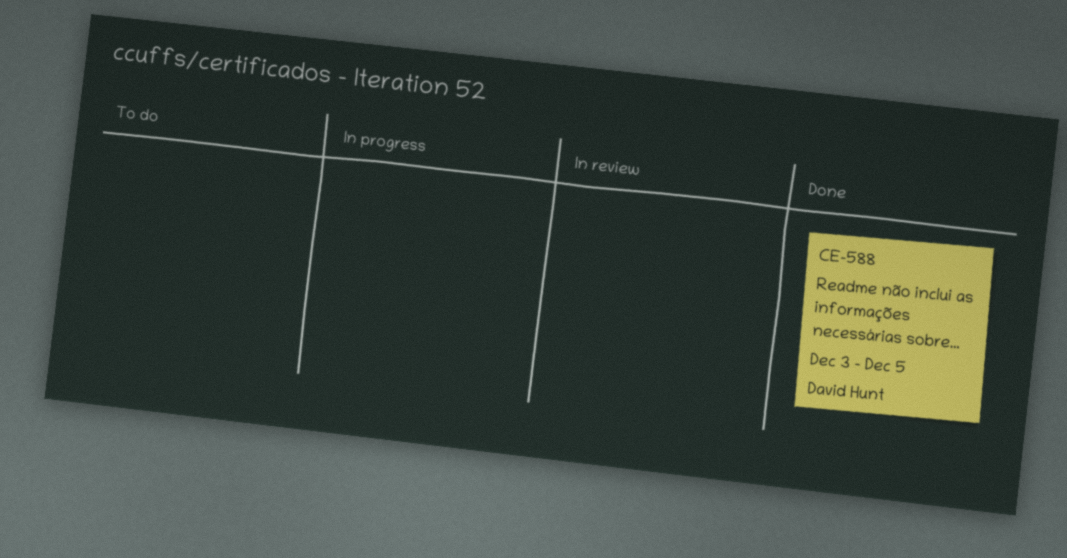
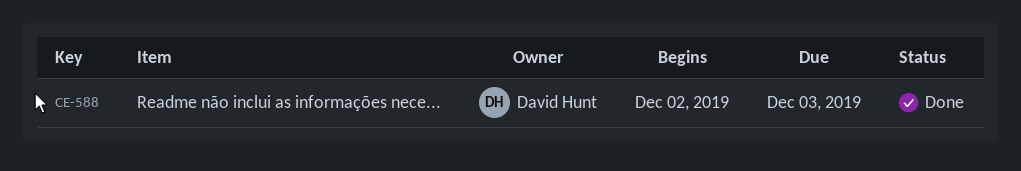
CE-588, start: Dec 3 -> Dec 2
CE-588, due: Dec 5 -> Dec 3

